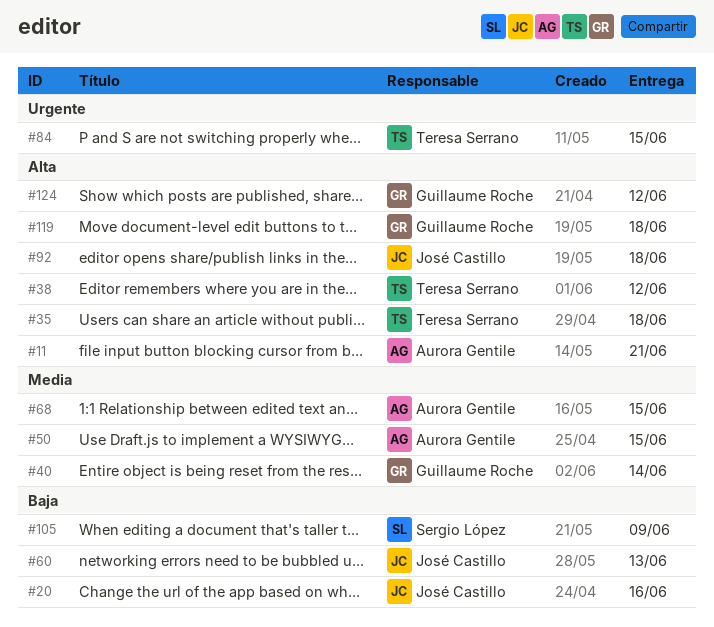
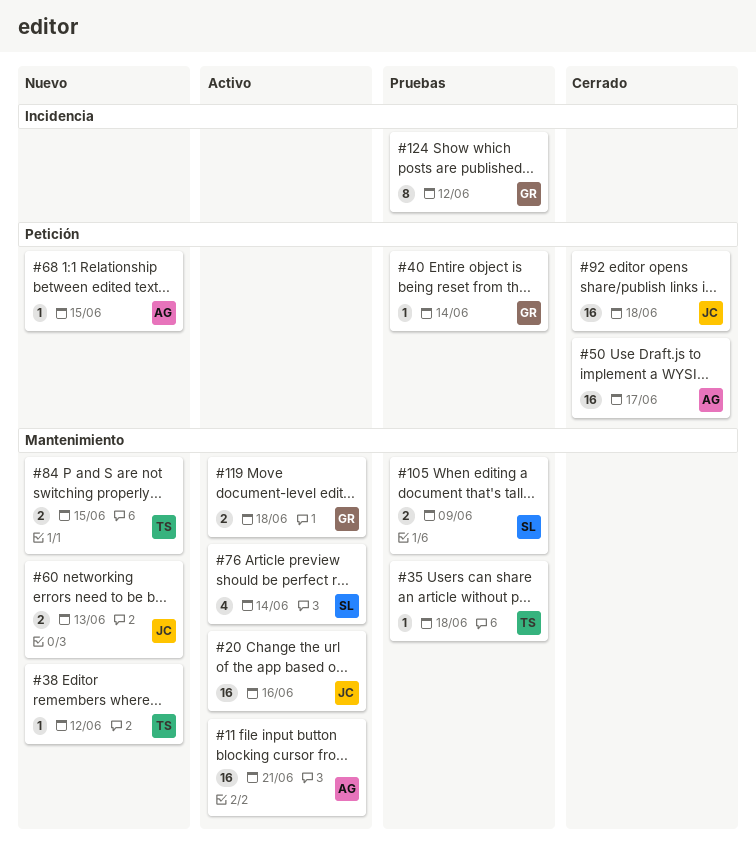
#50, due: Jun 15 -> Jun 17
#76: none -> present

